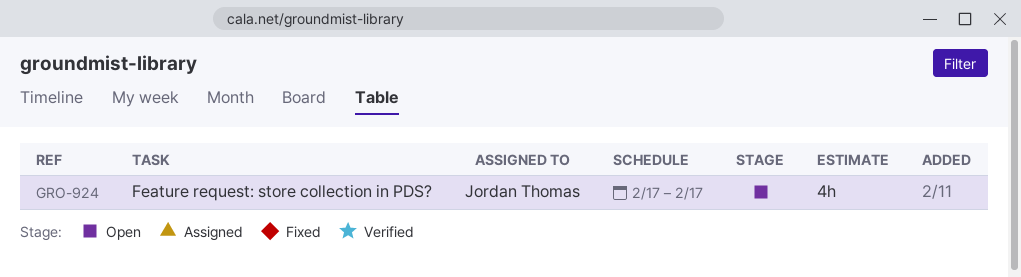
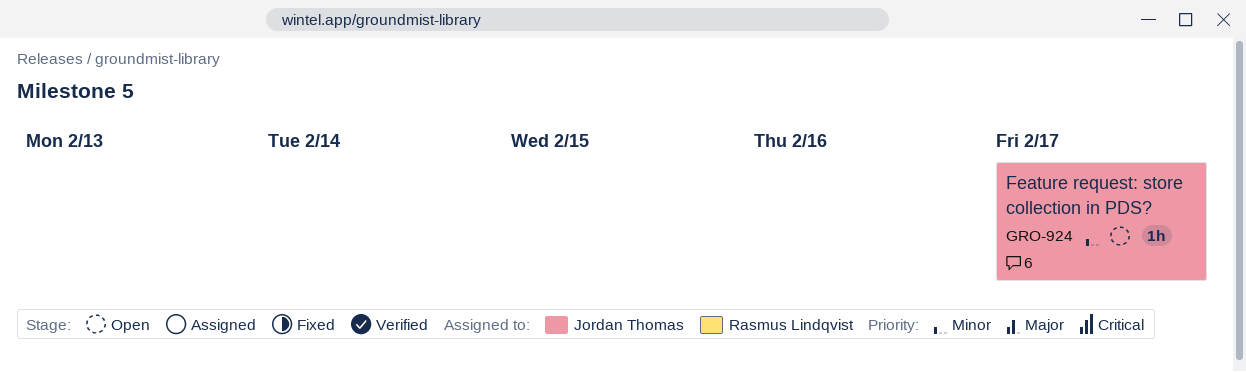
GRO-924, estimate: 4h -> 1h

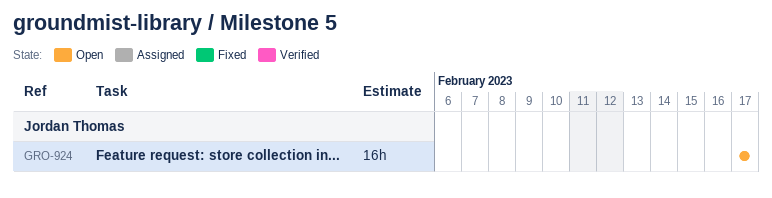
GRO-924, estimate: 1h -> 16h

